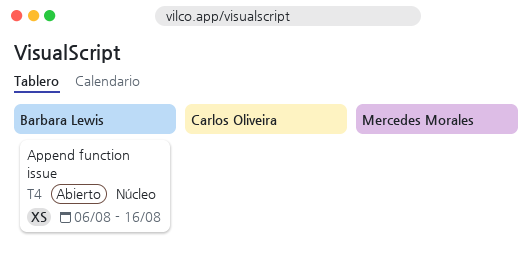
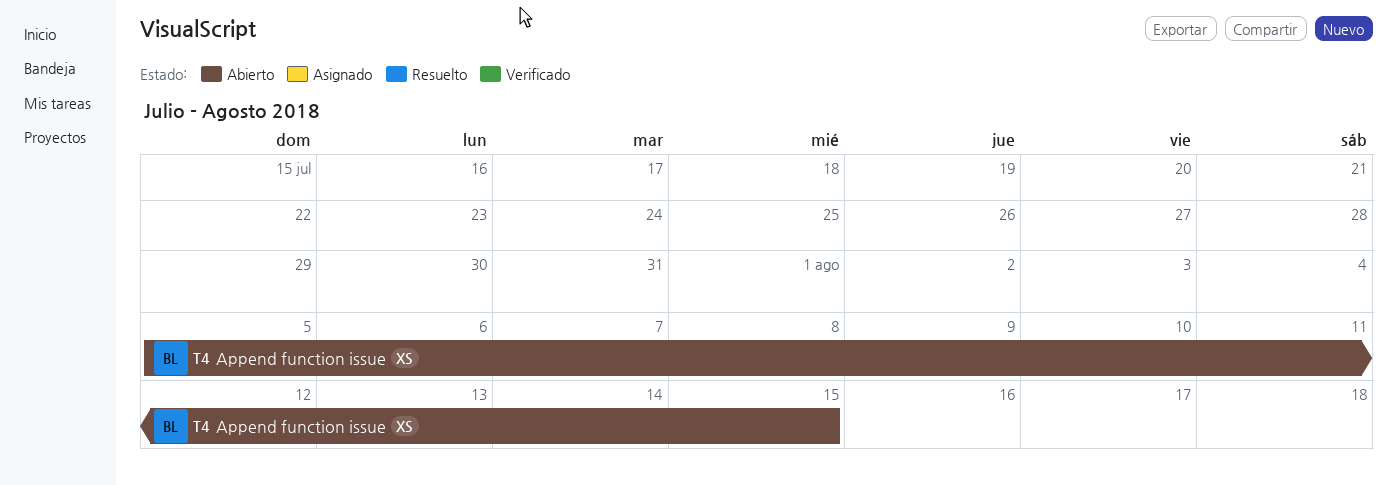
T4, start: Aug 6 -> Aug 5
T4, due: Aug 16 -> Aug 15

